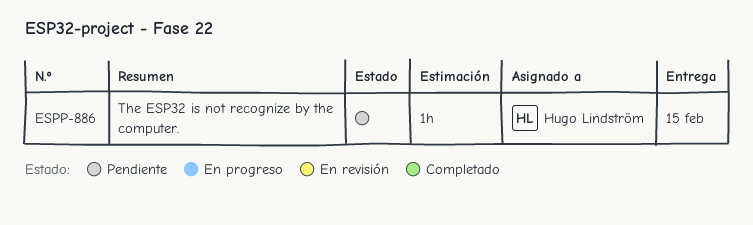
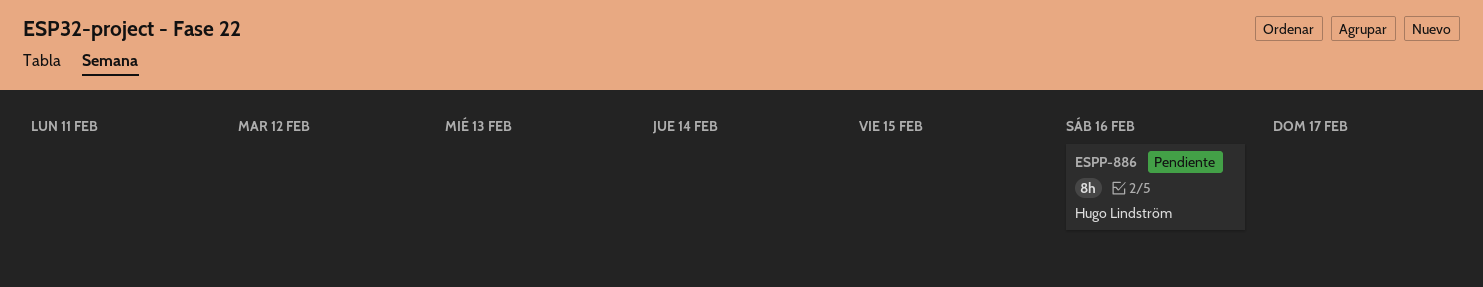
ESPP-886, estimate: 1h -> 8h
ESPP-886, due: Feb 15 -> Feb 16

